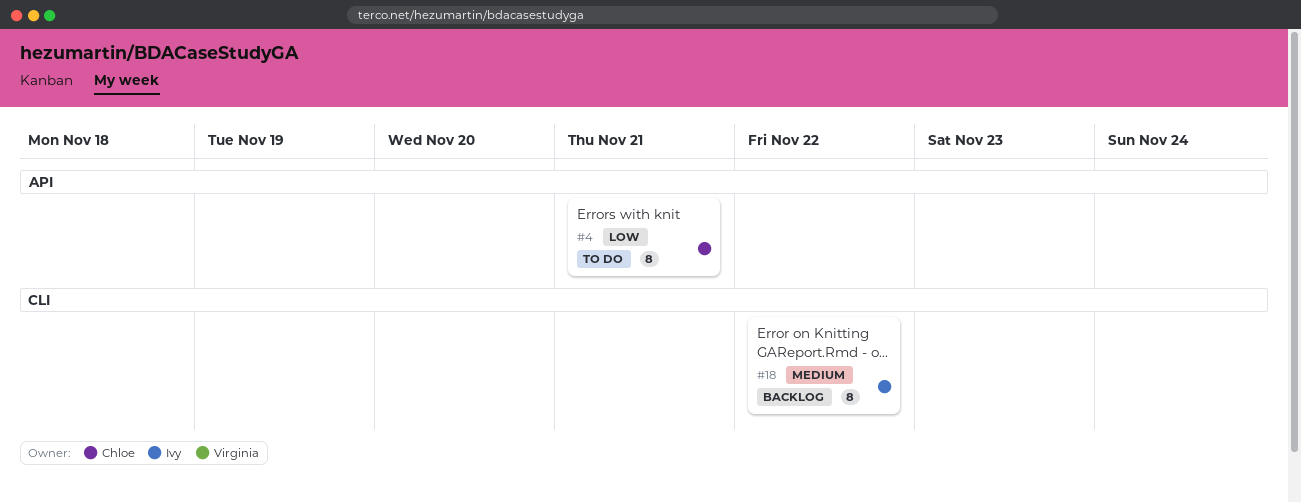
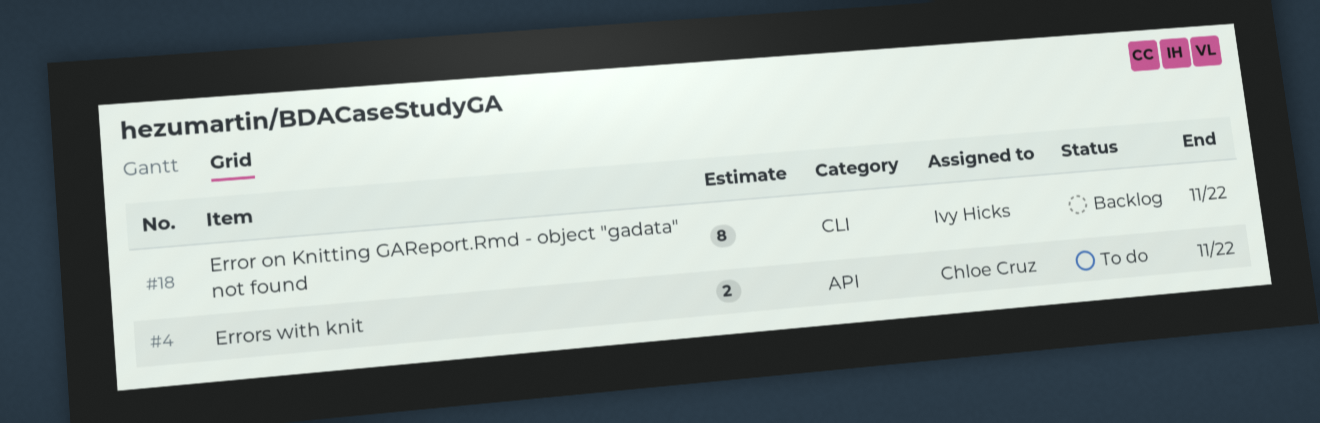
#4, estimate: 8 -> 2
#4, due: Nov 21 -> Nov 22

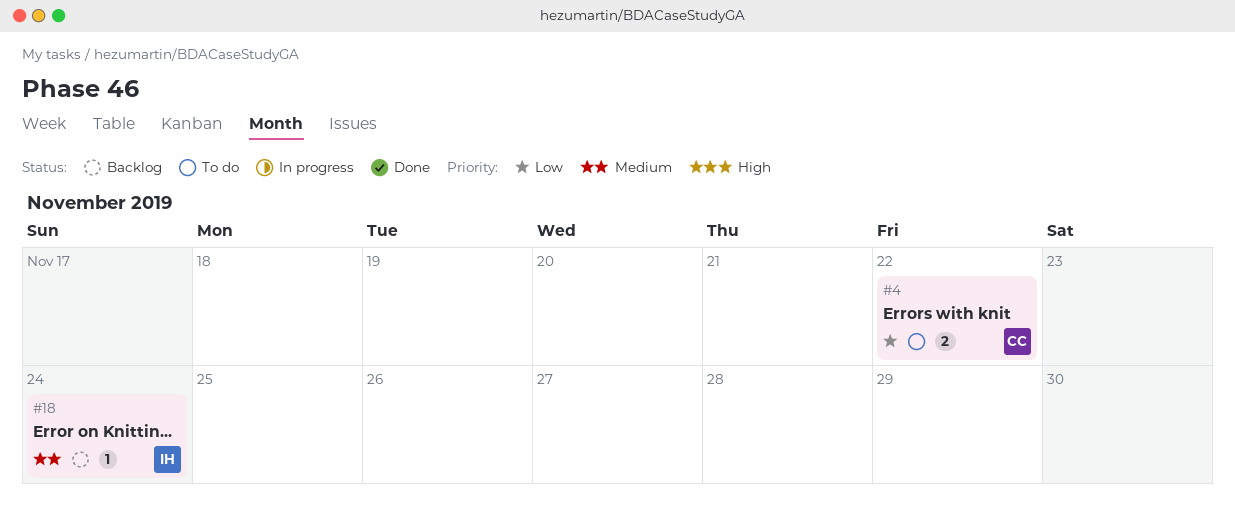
#18, estimate: 8 -> 1
#18, due: Nov 22 -> Nov 24

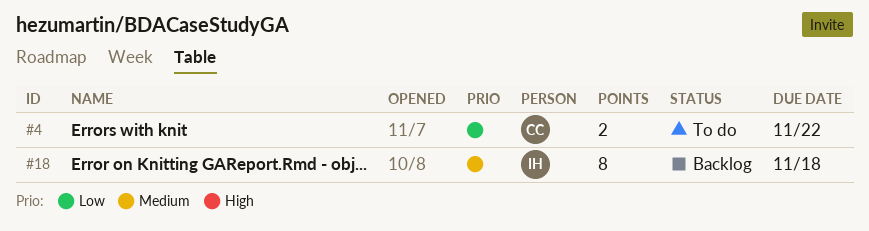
#18, estimate: 1 -> 8
#18, due: Nov 24 -> Nov 18

